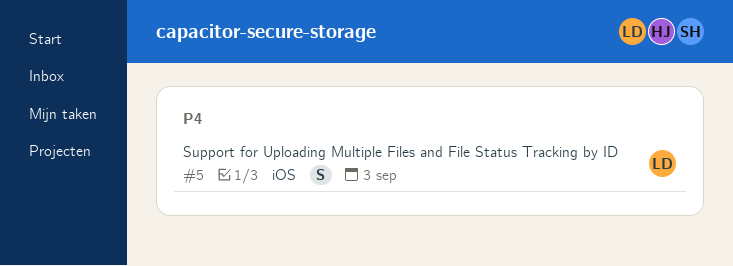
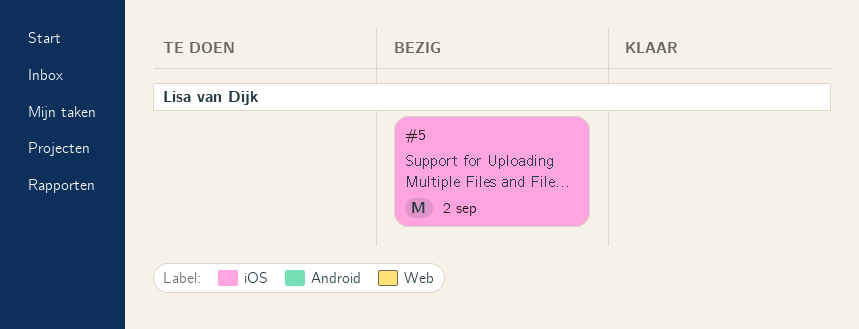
#5, estimate: S -> M
#5, due: Sep 3 -> Sep 2

